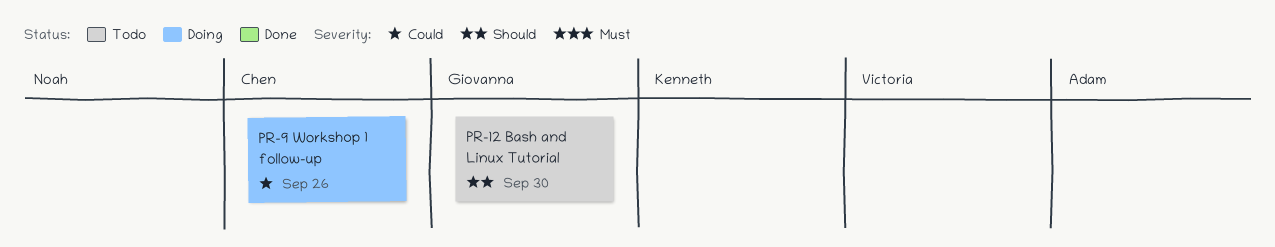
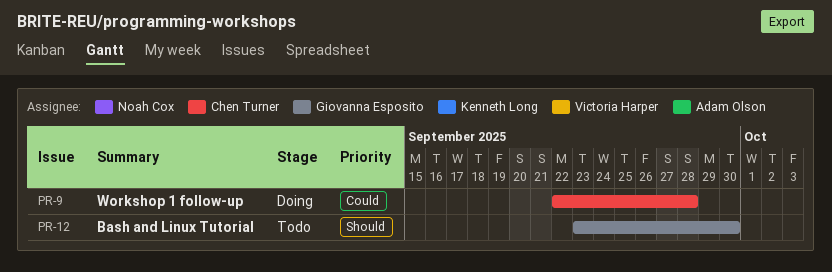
PR-9, due: Sep 26 -> Sep 28

